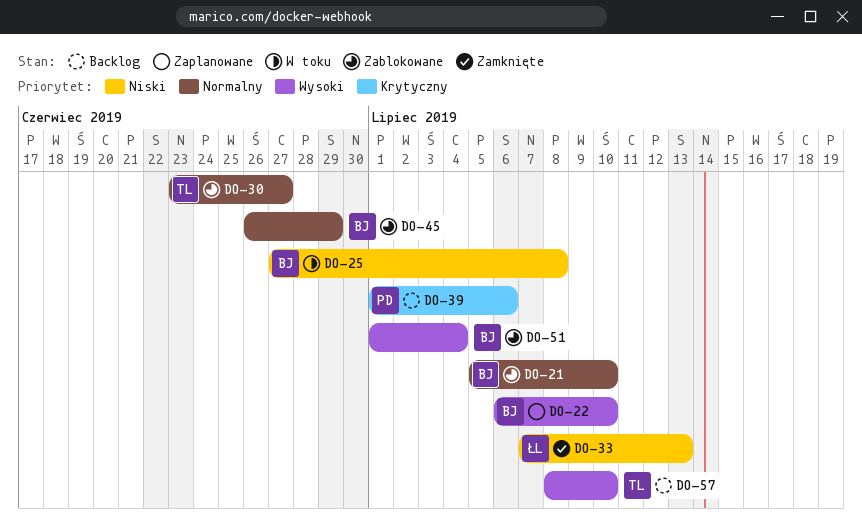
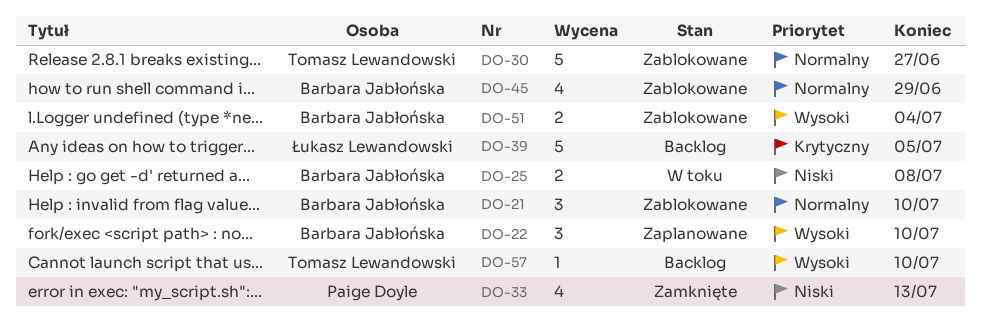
DO-33, owner: Łukasz Lewandowski -> Paige Doyle
DO-39, owner: Paige Doyle -> Łukasz Lewandowski
DO-39, due: Jul 6 -> Jul 5

